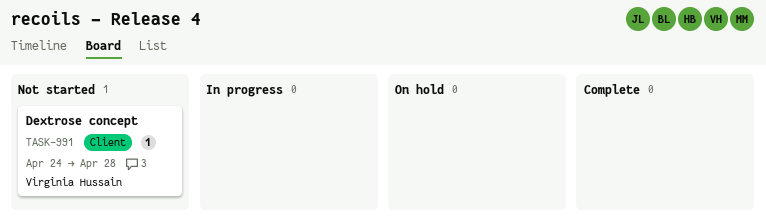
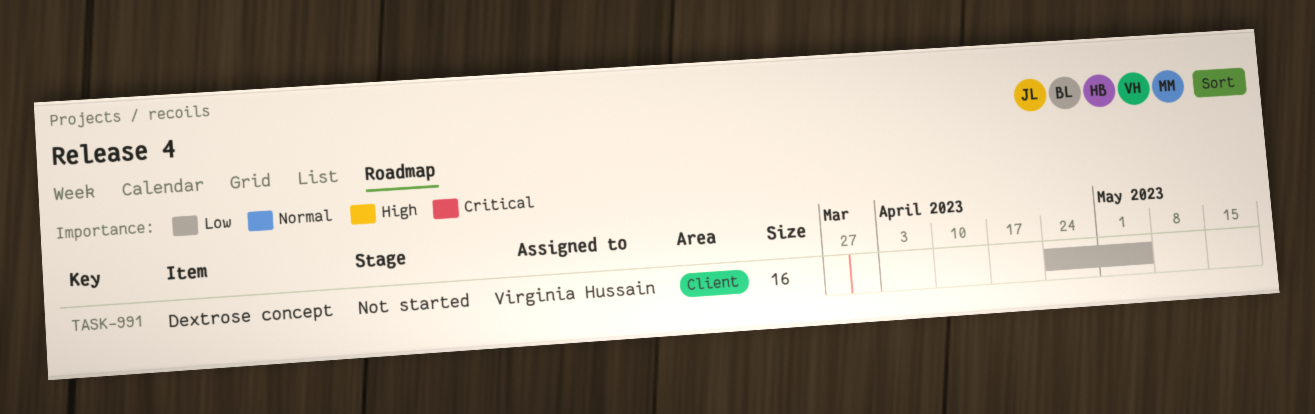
TASK-991, estimate: 1 -> 16
TASK-991, due: Apr 28 -> May 5

